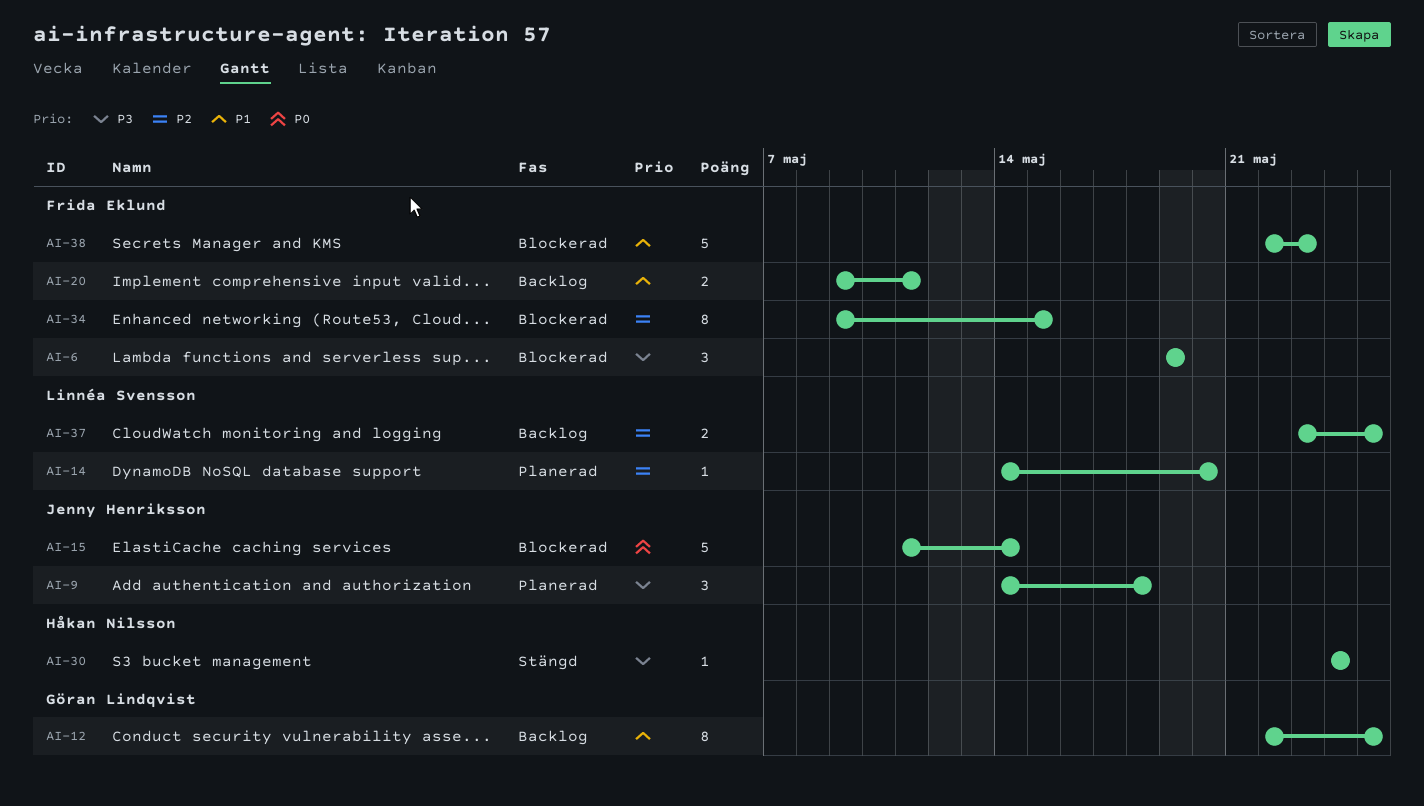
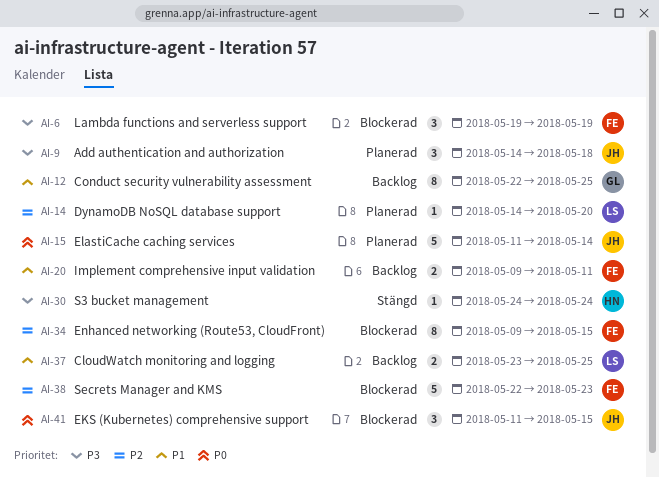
AI-15, status: Blockerad -> Planerad
AI-37, priority: P2 -> P1
AI-38, priority: P1 -> P2
AI-41: none -> present

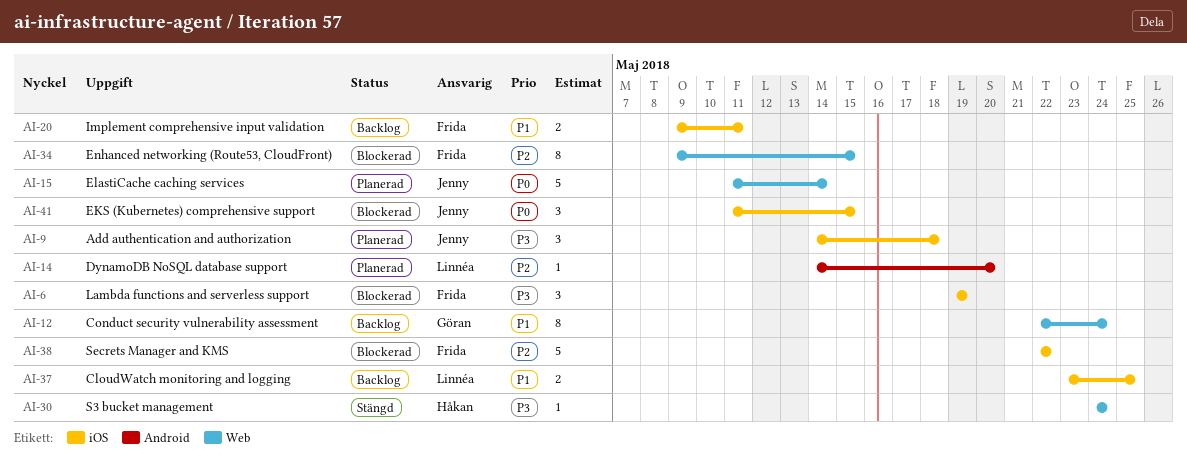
AI-12, due: May 25 -> May 24
AI-38, due: May 23 -> May 22

